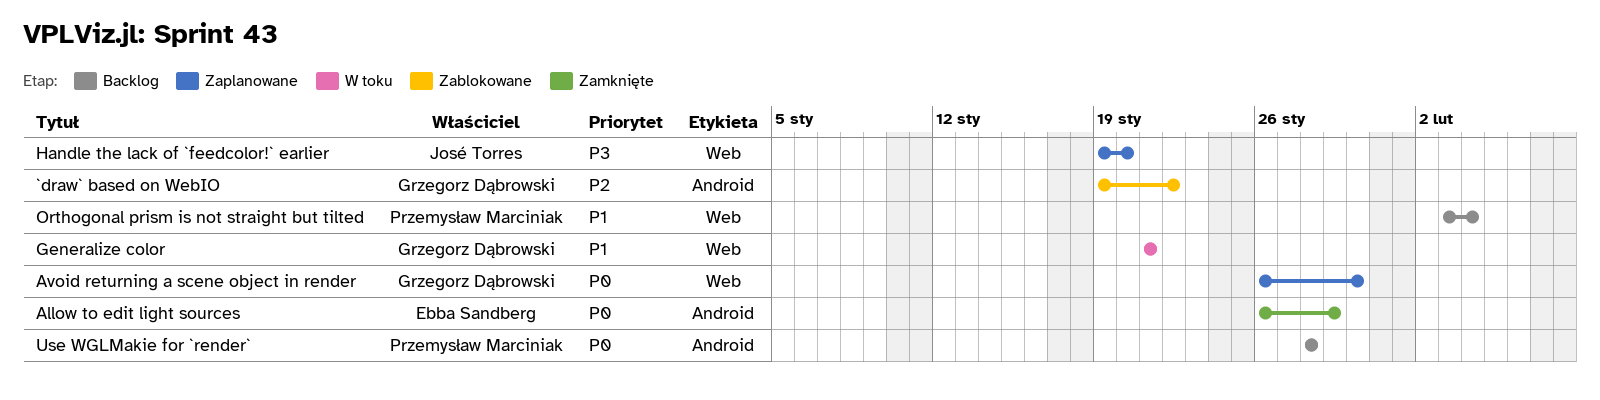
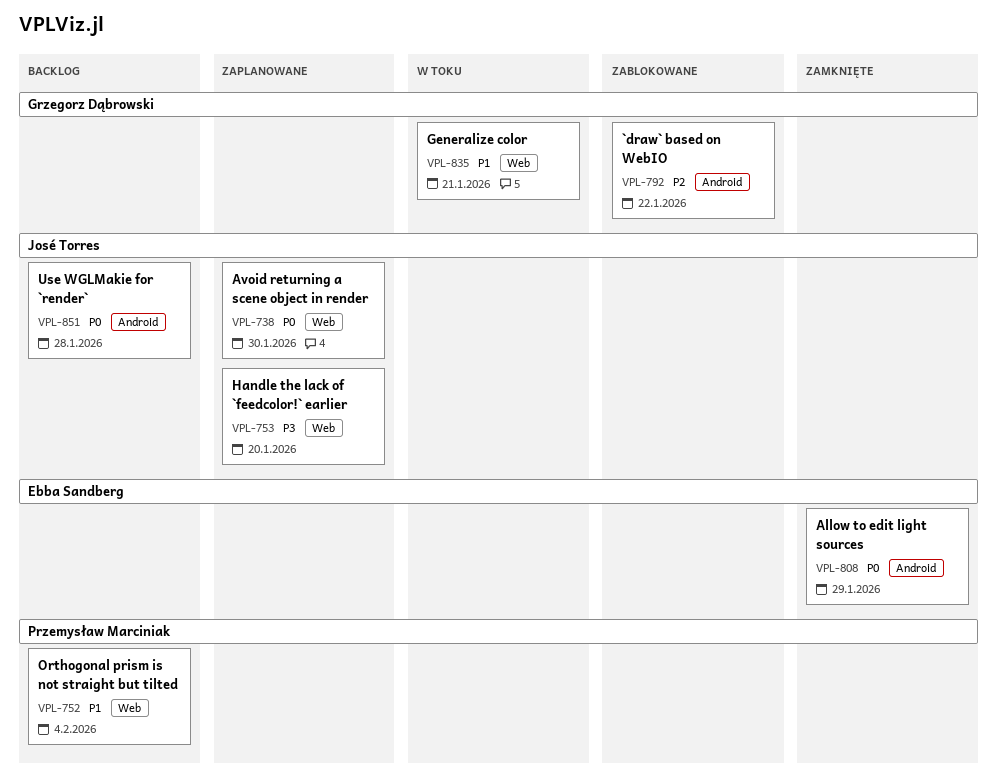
Avoid returning a scene object in render, owner: Grzegorz Dąbrowski -> José Torres
Use WGLMakie for `render`, owner: Przemysław Marciniak -> José Torres

